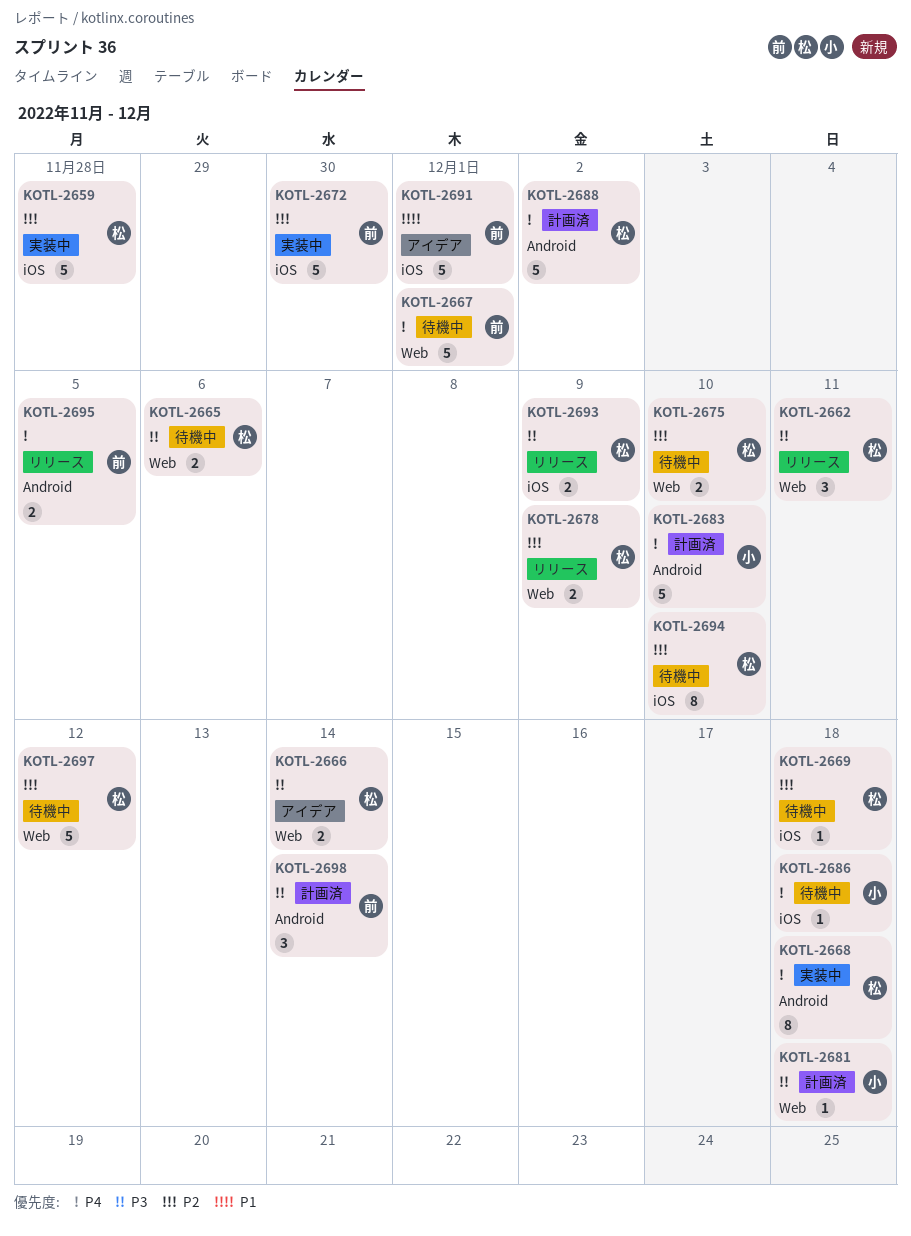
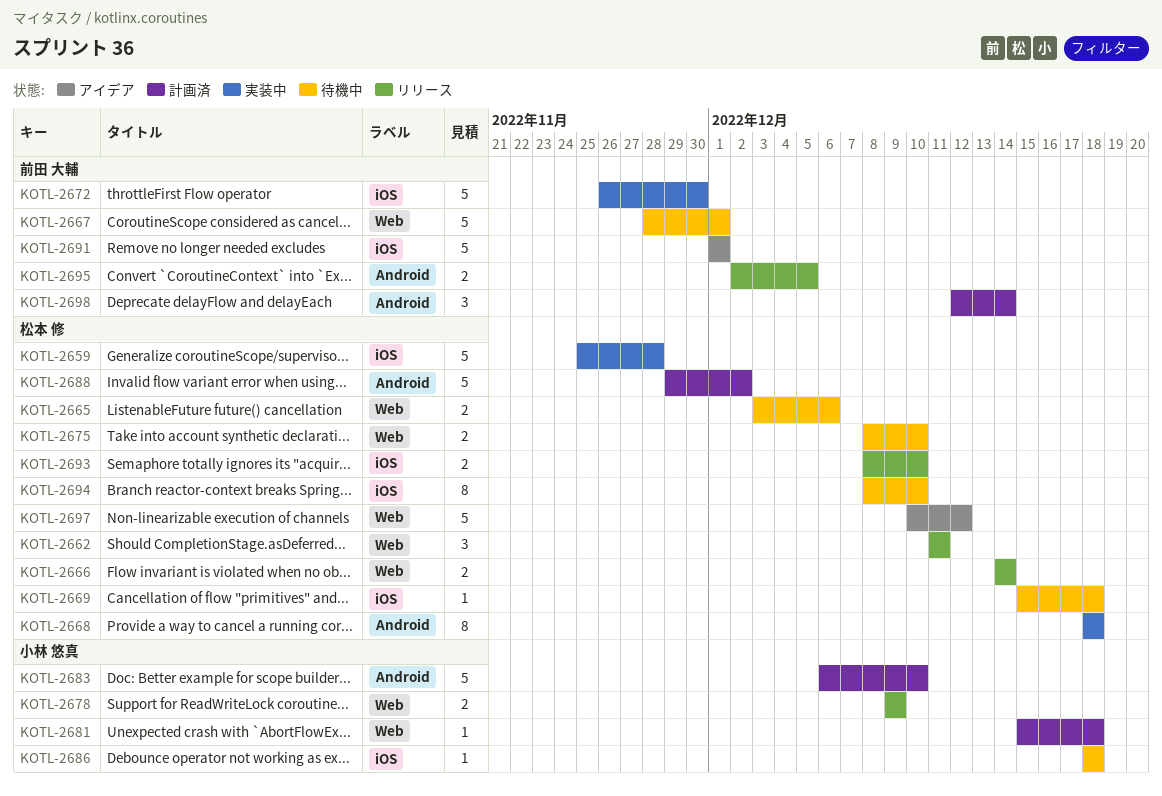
KOTL-2666, status: アイデア -> リリース
KOTL-2678, owner: 松本 修 -> 小林 悠真
KOTL-2693, due: Dec 9 -> Dec 10
KOTL-2697, status: 待機中 -> アイデア

